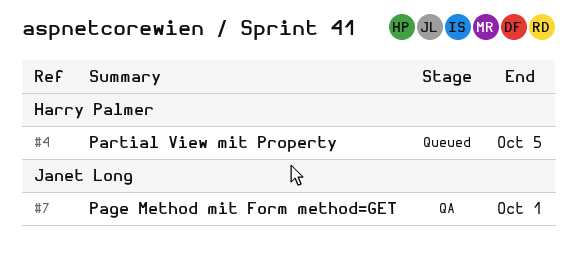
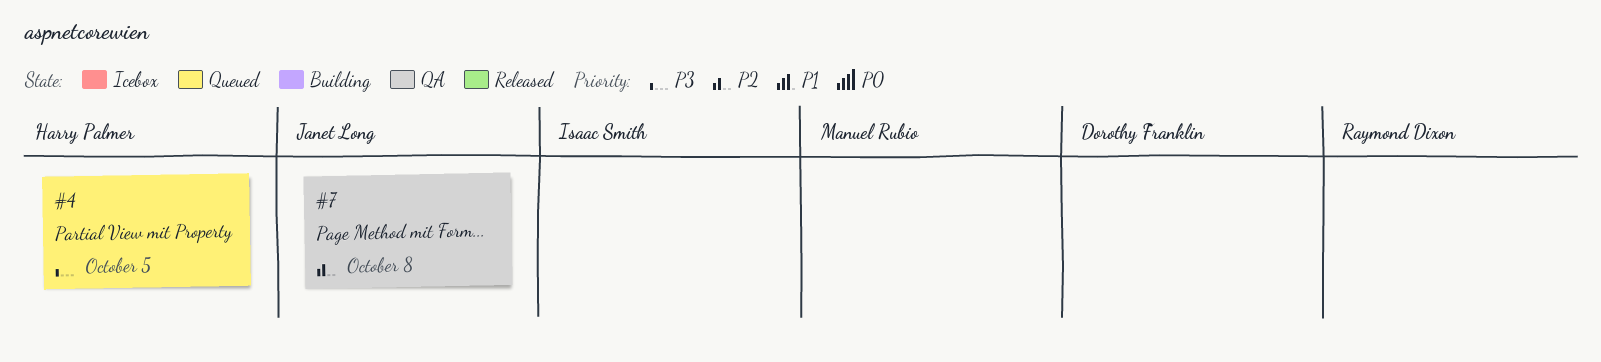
#7, due: Oct 1 -> Oct 8

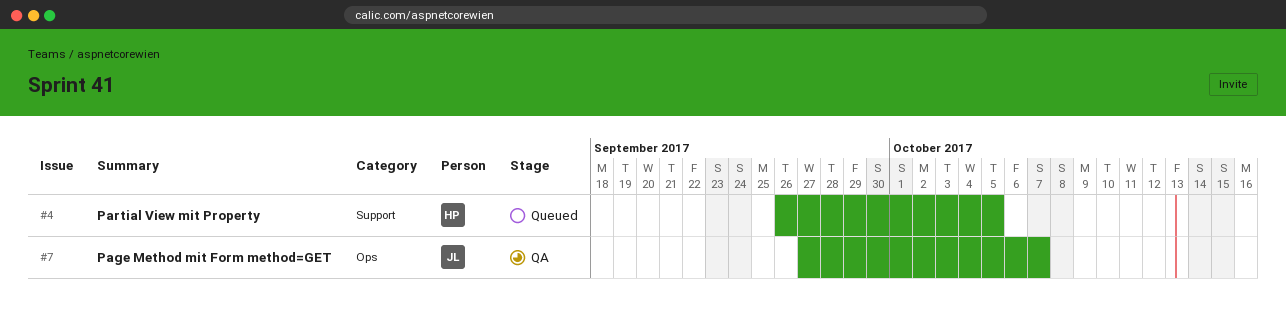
#7, due: Oct 8 -> Oct 7

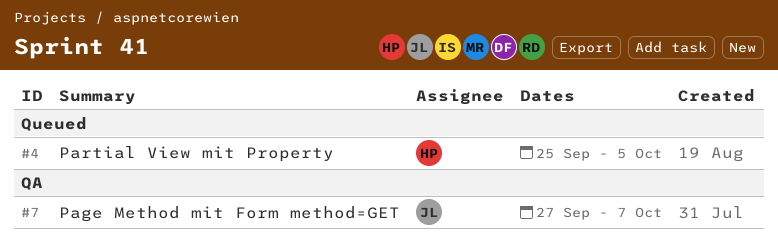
#4, start: Sep 26 -> Sep 25

